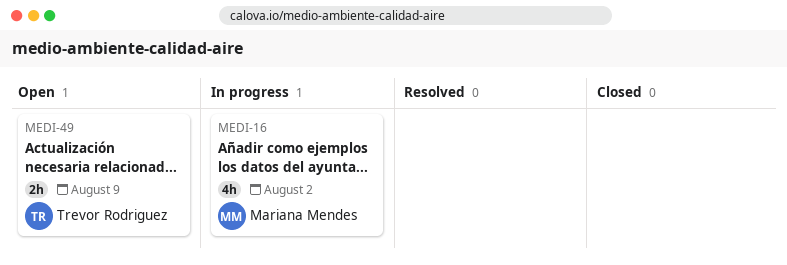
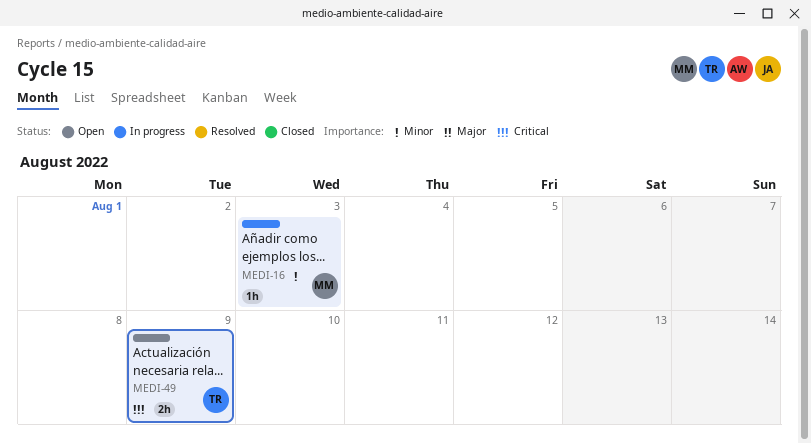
MEDI-16, estimate: 4h -> 1h
MEDI-16, due: Aug 2 -> Aug 3

